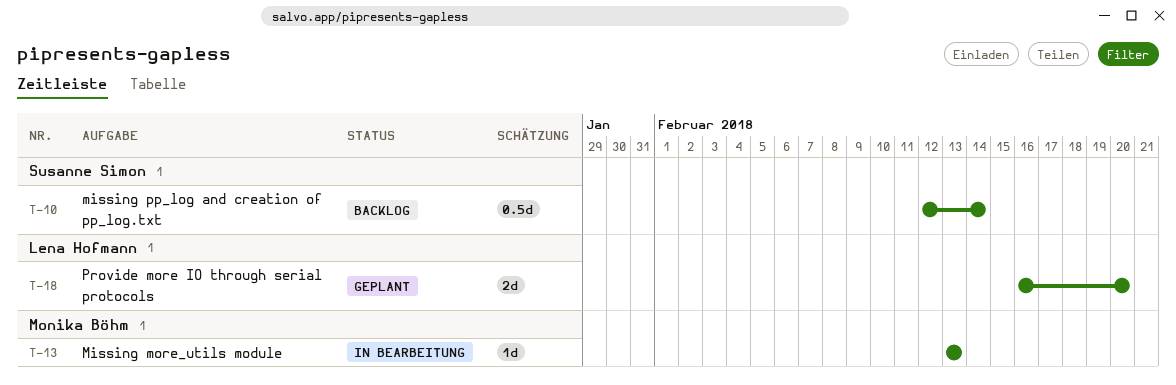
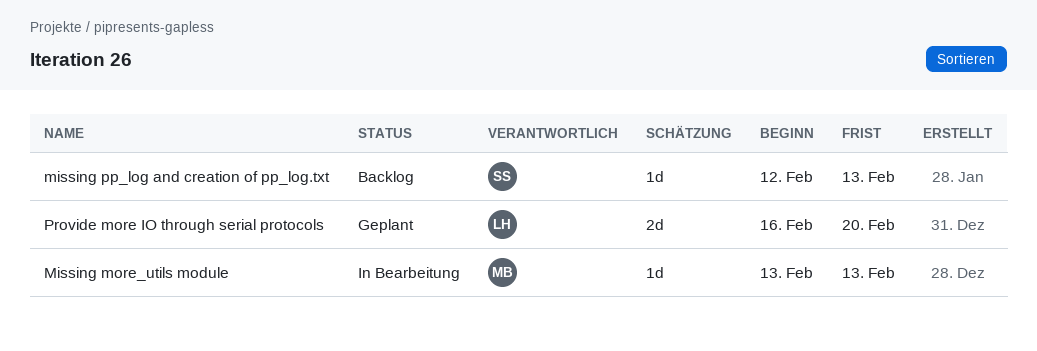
missing pp_log and creation of pp_log.txt, estimate: 0.5d -> 1d
missing pp_log and creation of pp_log.txt, due: Feb 14 -> Feb 13

